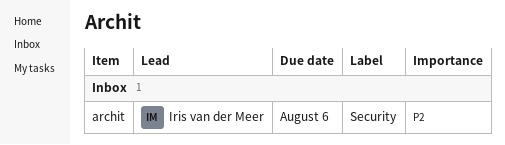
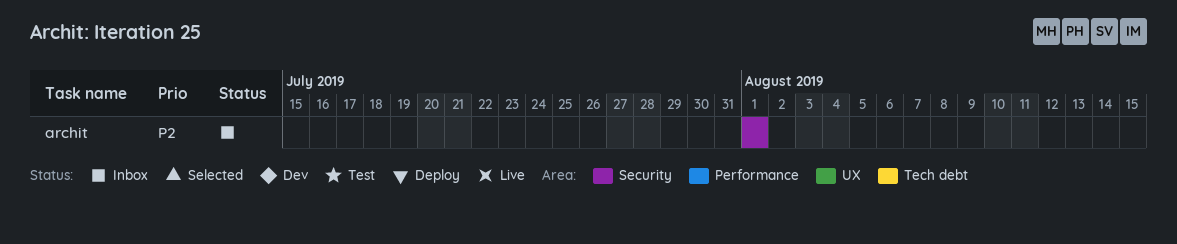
archit, due: Aug 6 -> Aug 1

